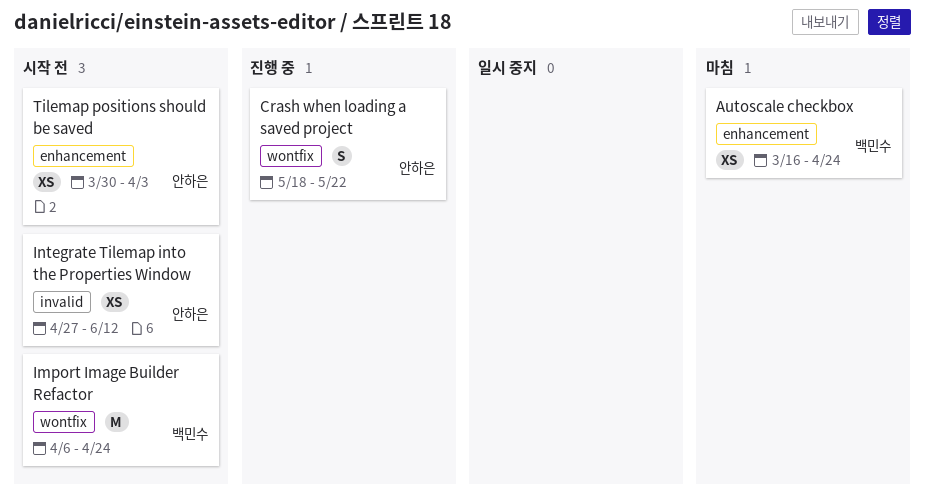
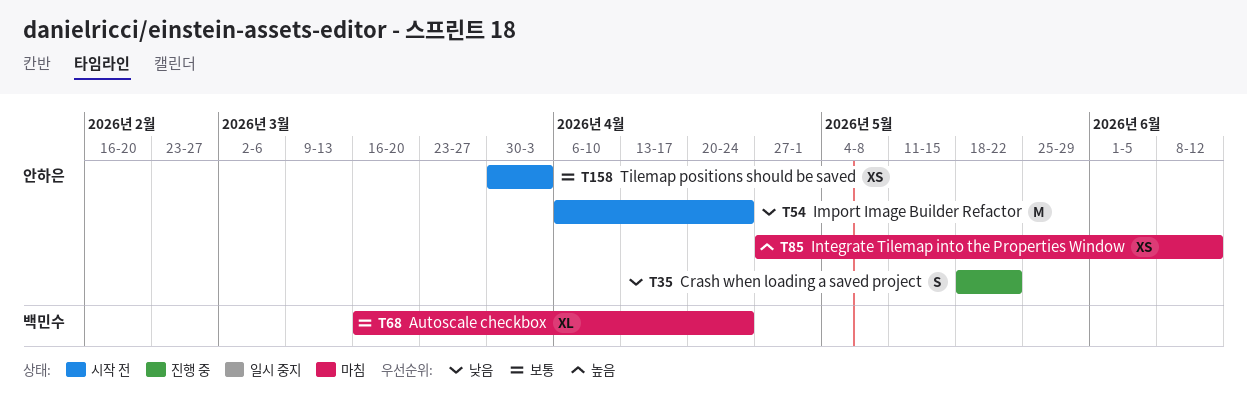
Autoscale checkbox, estimate: XS -> XL
Import Image Builder Refactor, owner: 백민수 -> 안하은
Integrate Tilemap into the Properties Window, status: 시작 전 -> 마침

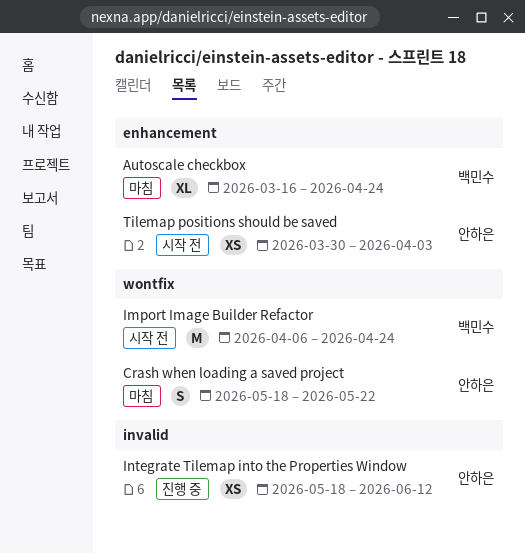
Crash when loading a saved project, status: 진행 중 -> 마침
Import Image Builder Refactor, owner: 안하은 -> 백민수
Integrate Tilemap into the Properties Window, status: 마침 -> 진행 중
Integrate Tilemap into the Properties Window, start: Apr 27 -> May 18

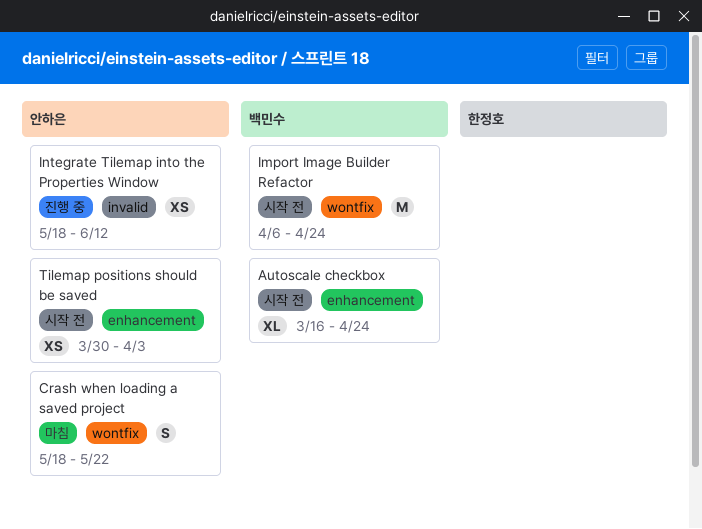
Autoscale checkbox, status: 마침 -> 시작 전

